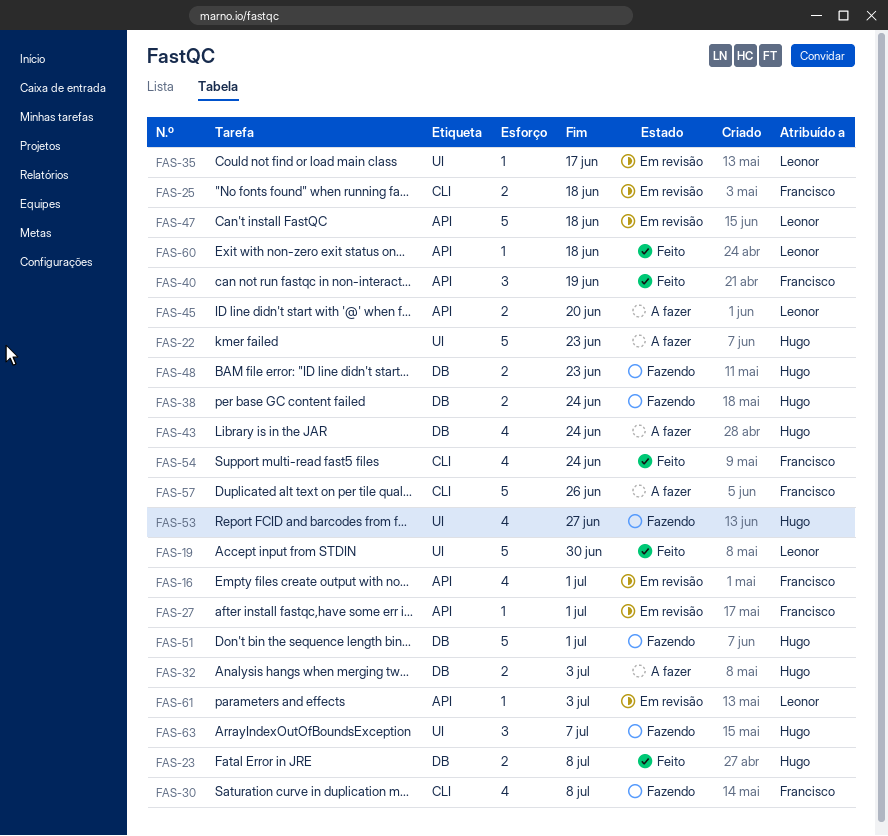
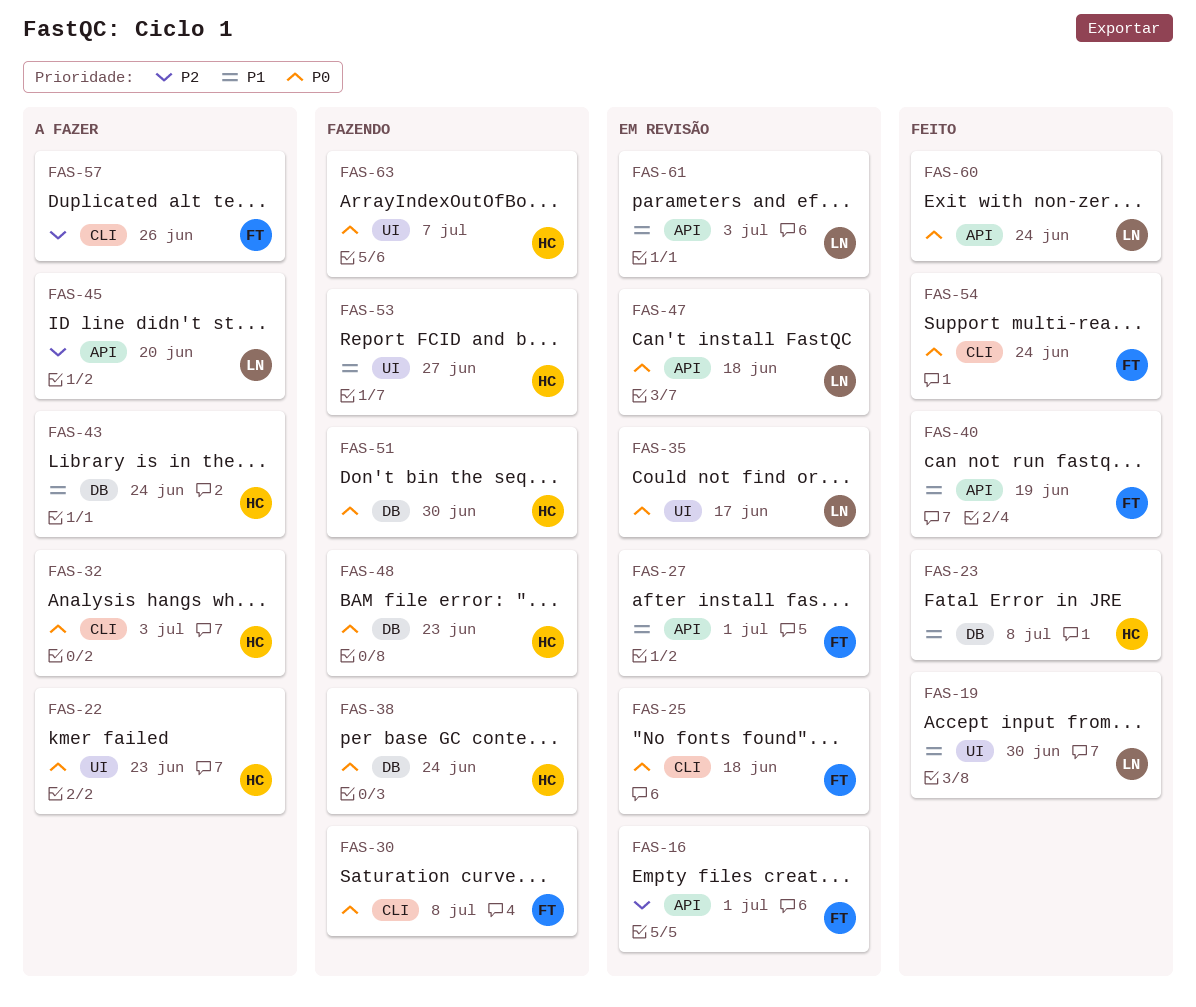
FAS-32, label: DB -> CLI
FAS-51, due: Jul 1 -> Jun 30
FAS-60, due: Jun 18 -> Jun 24

